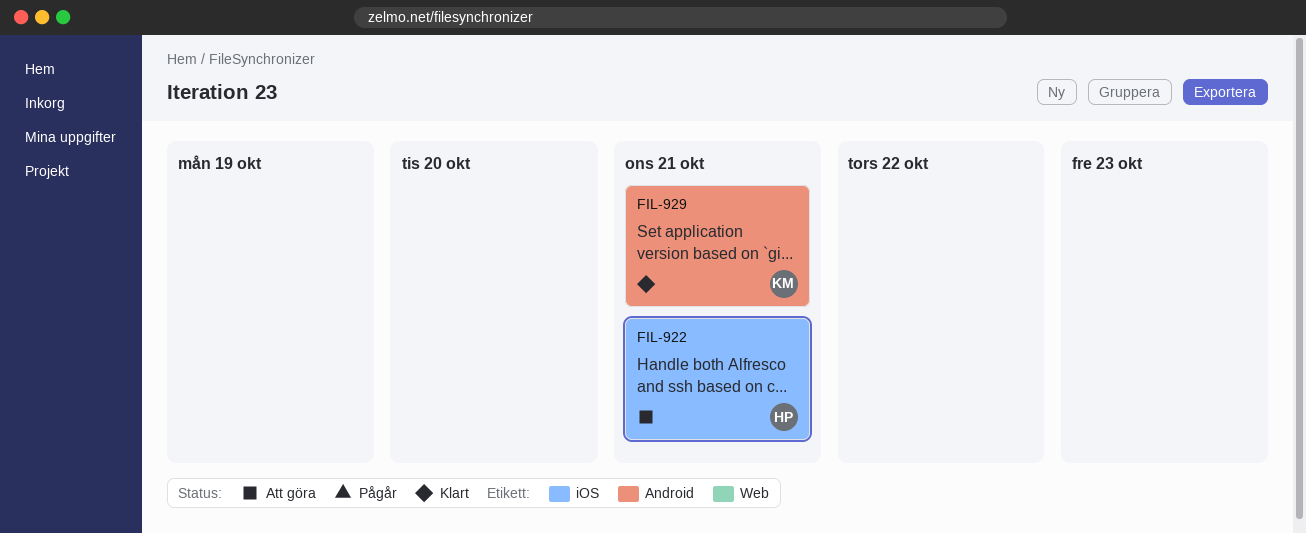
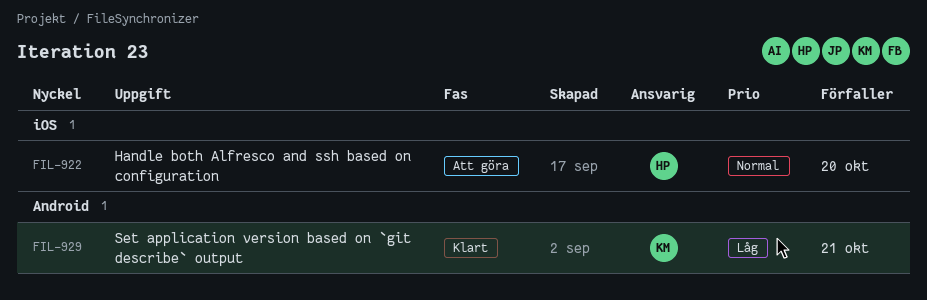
FIL-922, due: Oct 21 -> Oct 20

